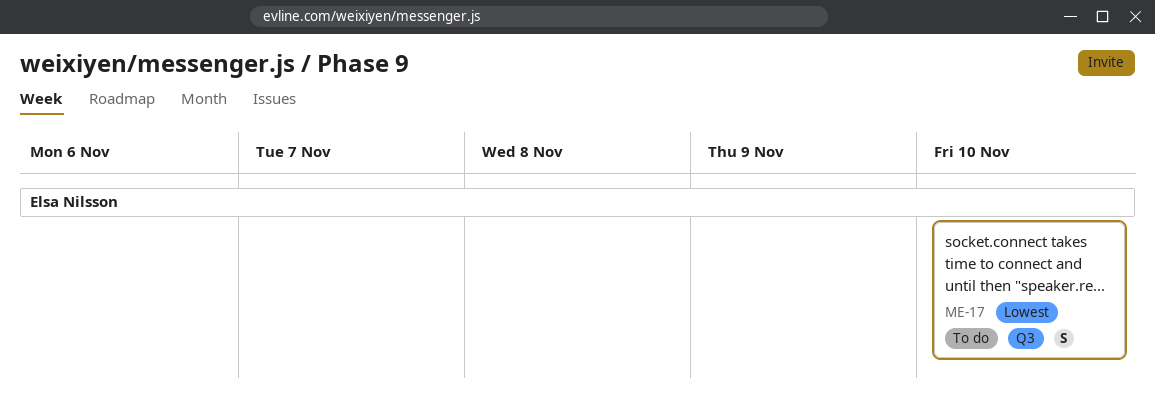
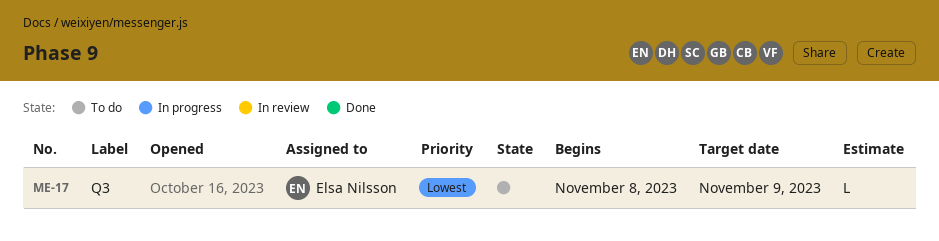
ME-17, estimate: S -> L
ME-17, due: Nov 10 -> Nov 9

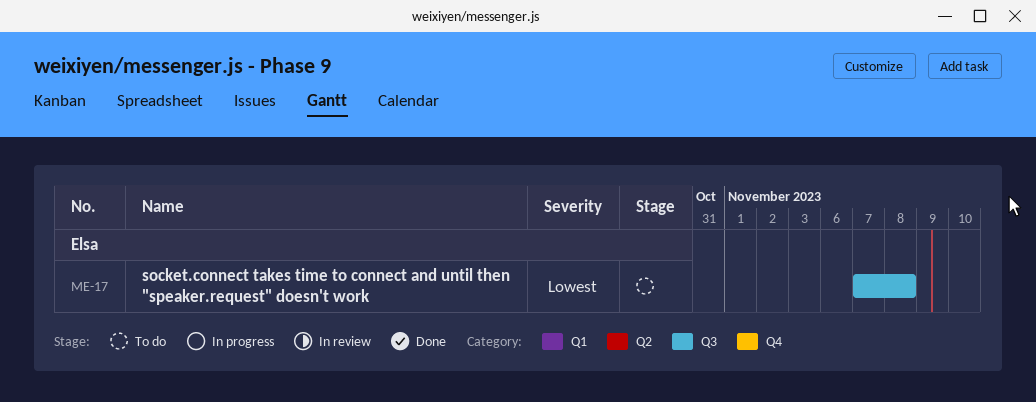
ME-17, start: Nov 8 -> Nov 7
ME-17, due: Nov 9 -> Nov 8

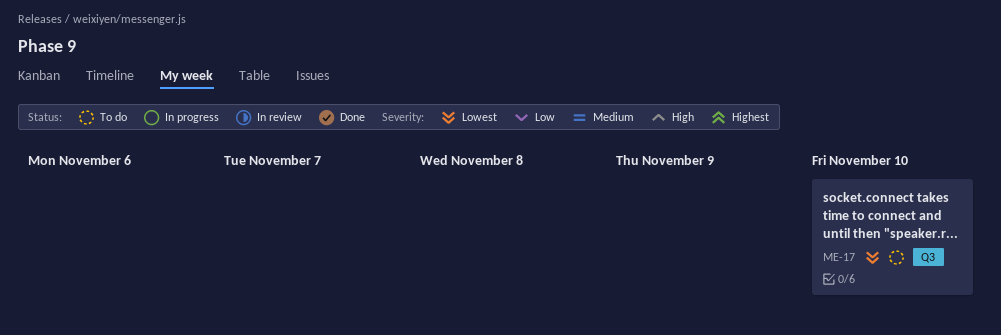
ME-17, due: Nov 8 -> Nov 10

